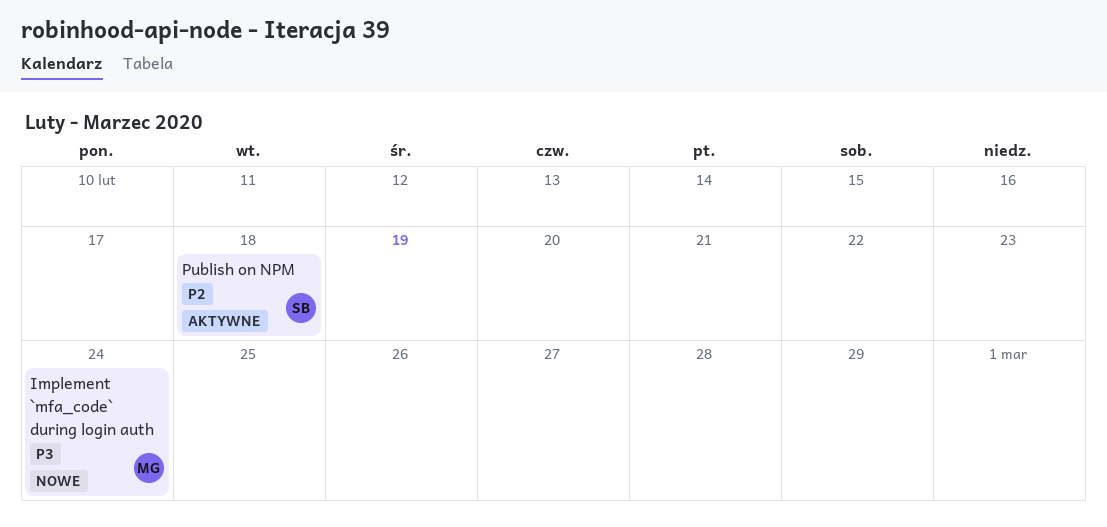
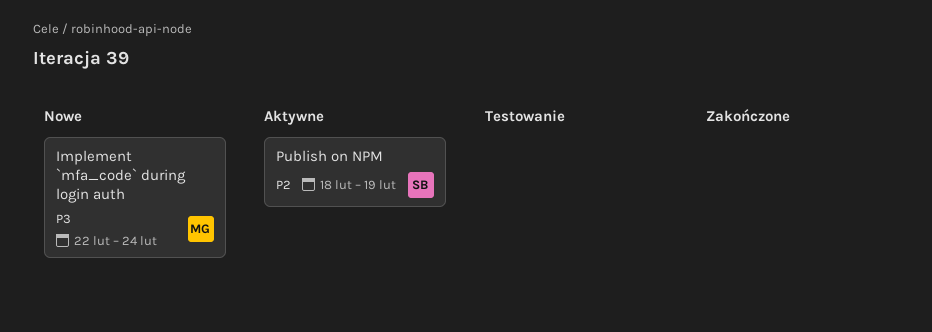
Publish on NPM, due: Feb 18 -> Feb 19

